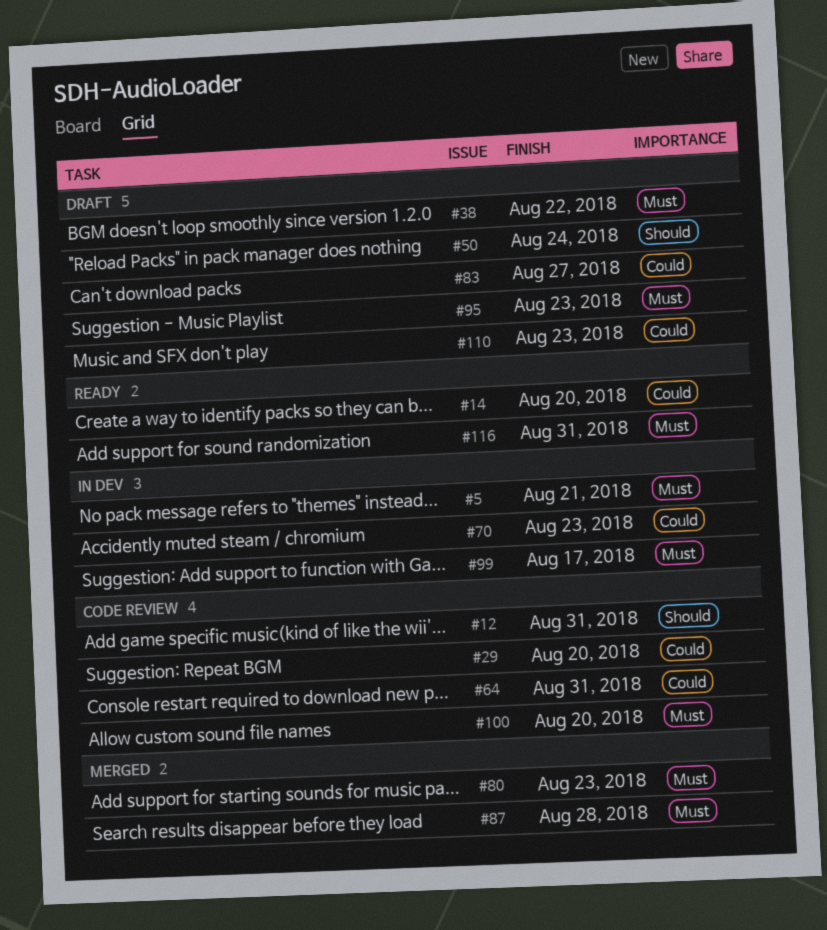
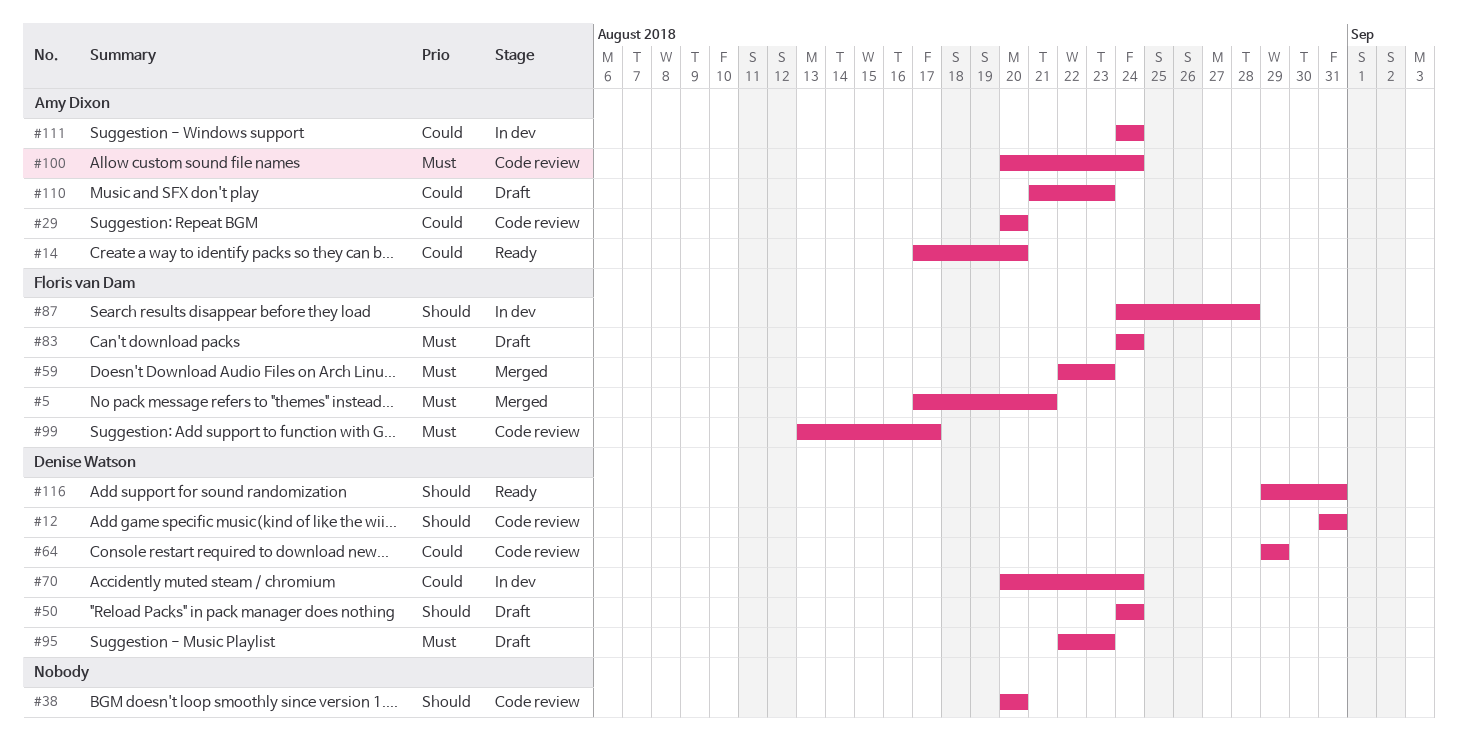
#5, status: In dev -> Merged
#38, status: Draft -> Code review
#38, priority: Must -> Should
#38, due: Aug 22 -> Aug 20
#59: none -> present
#64, due: Aug 31 -> Aug 29
#70, due: Aug 23 -> Aug 24
#80: present -> none
#83, priority: Could -> Must
#83, due: Aug 27 -> Aug 24
#87, status: Merged -> In dev
#87, priority: Must -> Should
#99, status: In dev -> Code review
#100, due: Aug 20 -> Aug 24
#111: none -> present
#116, priority: Must -> Should

